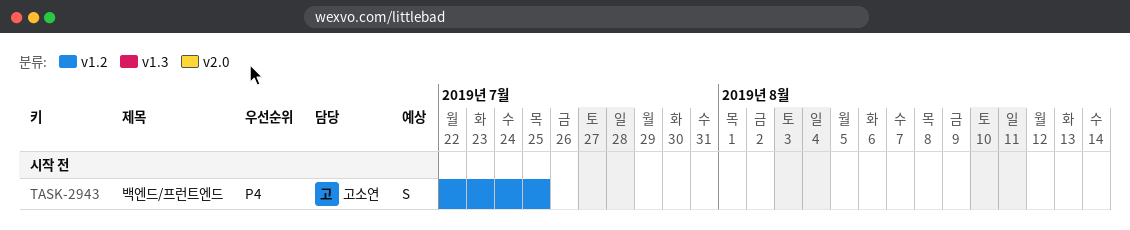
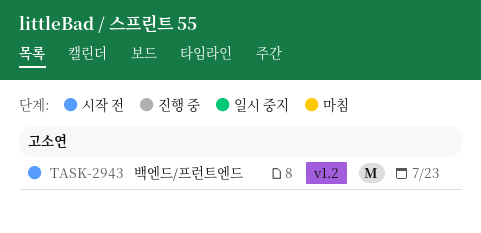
TASK-2943, estimate: S -> M
TASK-2943, due: Jul 25 -> Jul 23

